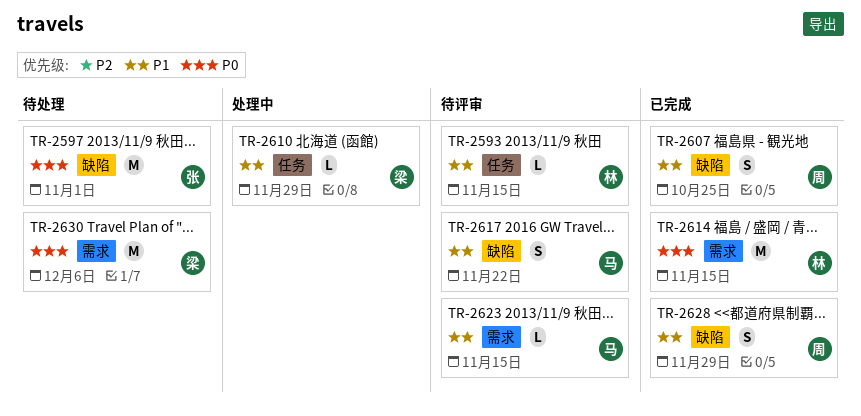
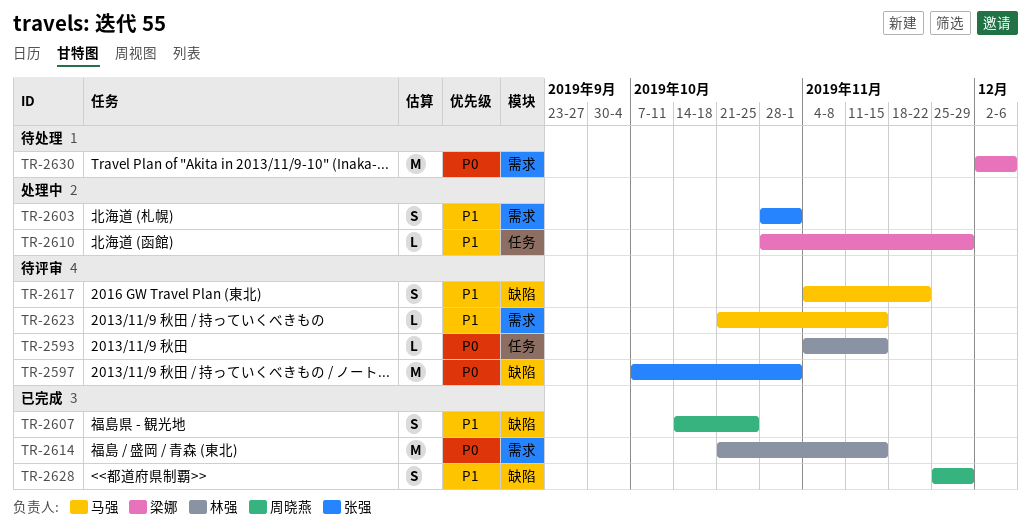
TR-2593, priority: P1 -> P0
TR-2597, status: 待处理 -> 待评审
TR-2603: none -> present

